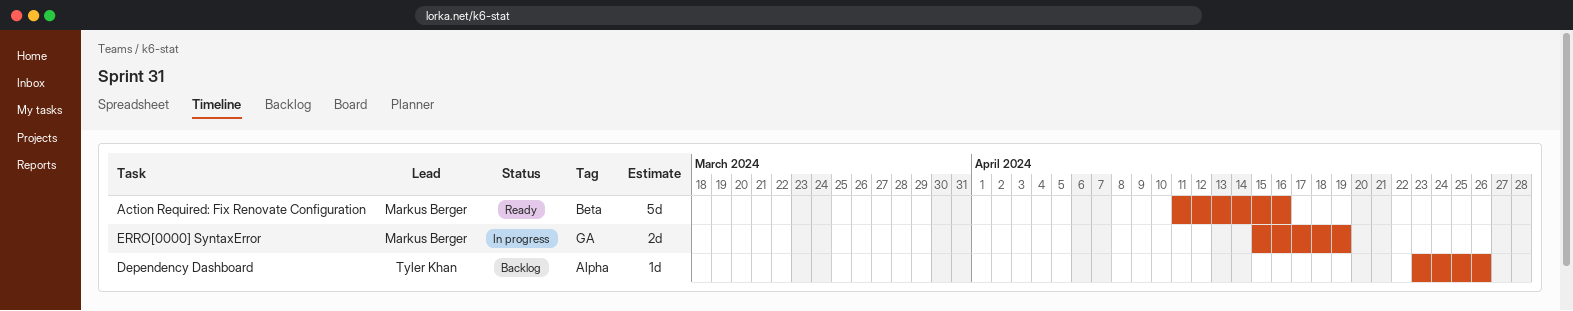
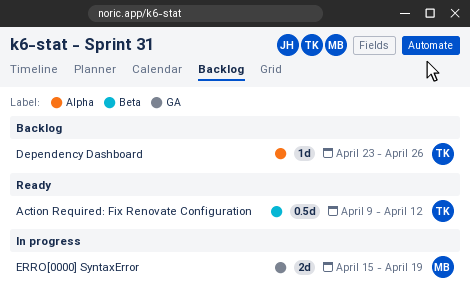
Action Required: Fix Renovate Configuration, owner: Markus Berger -> Tyler Khan
Action Required: Fix Renovate Configuration, estimate: 5d -> 0.5d
Action Required: Fix Renovate Configuration, start: Apr 11 -> Apr 9
Action Required: Fix Renovate Configuration, due: Apr 16 -> Apr 12

